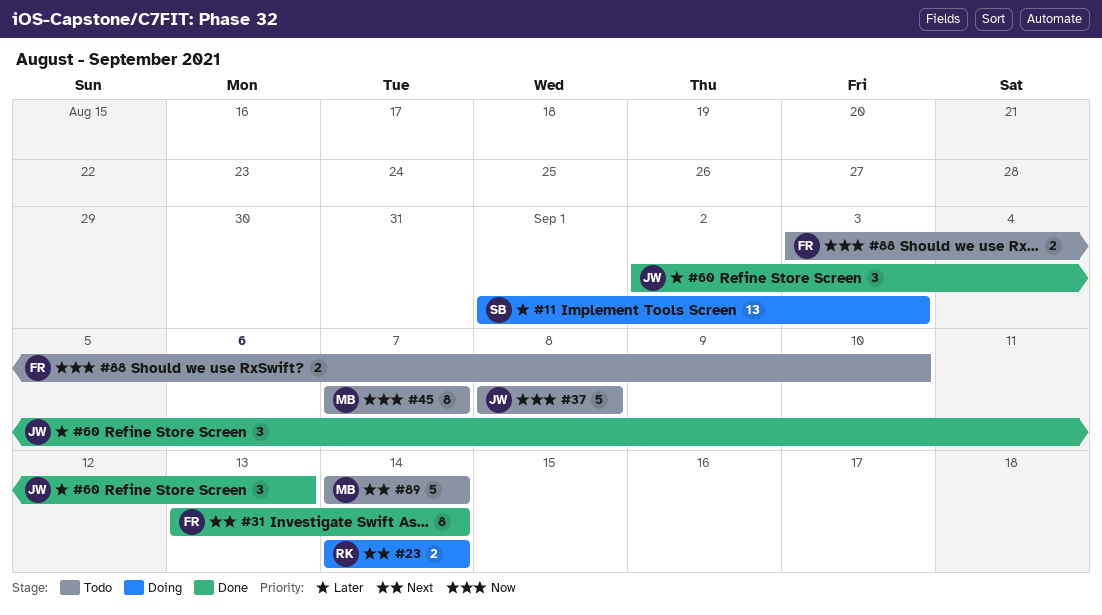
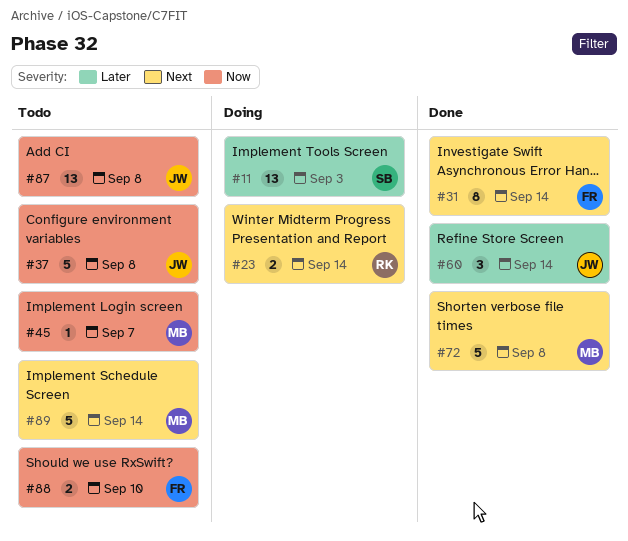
#45, estimate: 8 -> 1
#60, due: Sep 13 -> Sep 14
#72: none -> present
#87: none -> present

